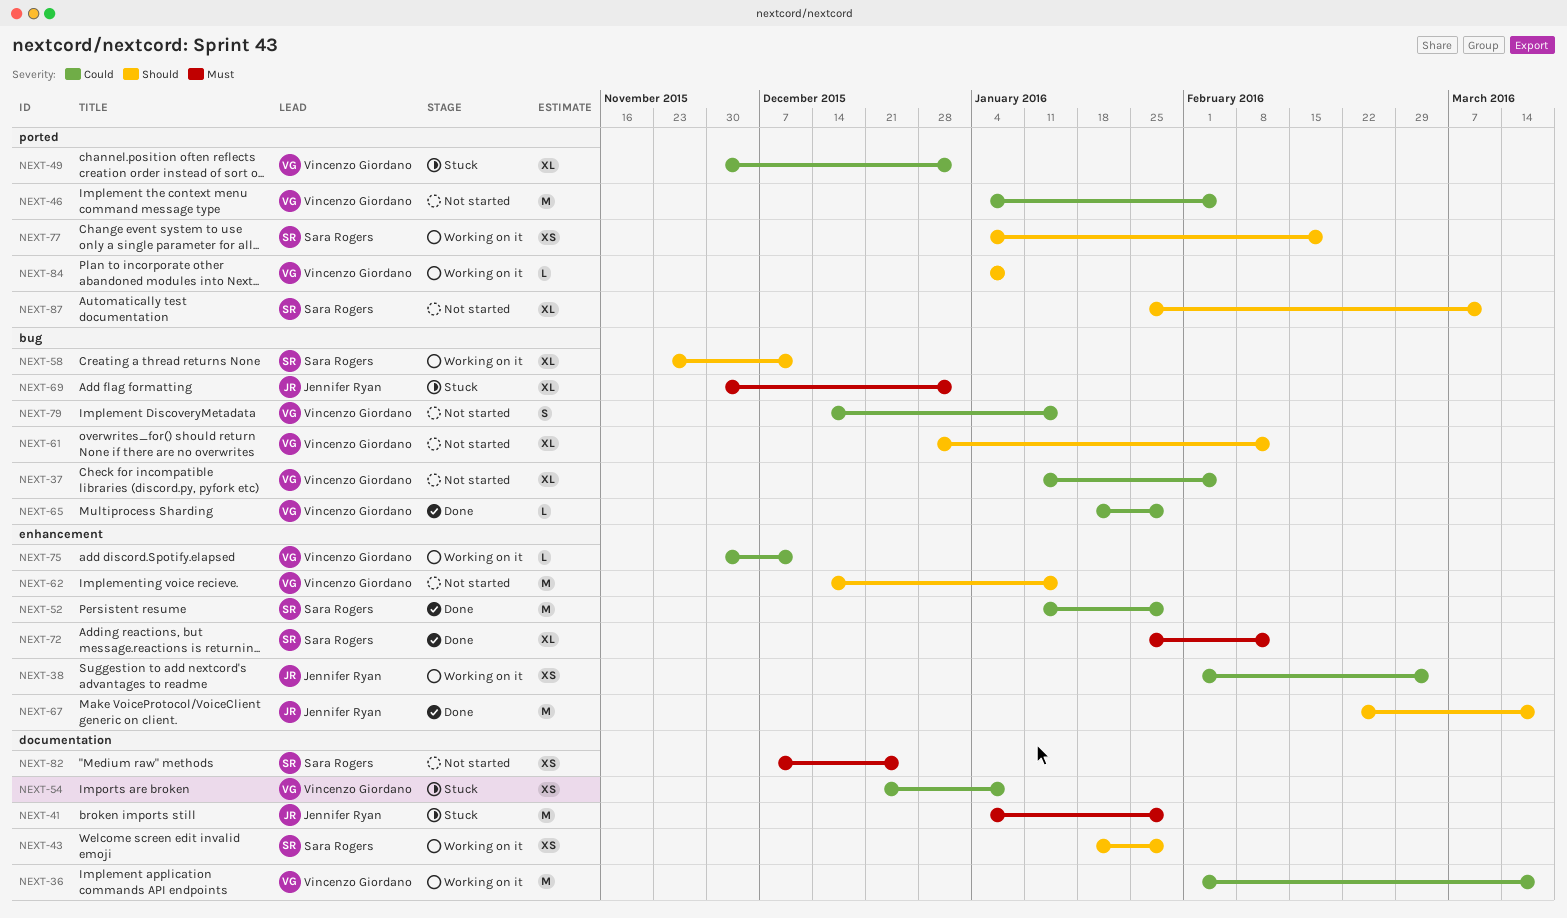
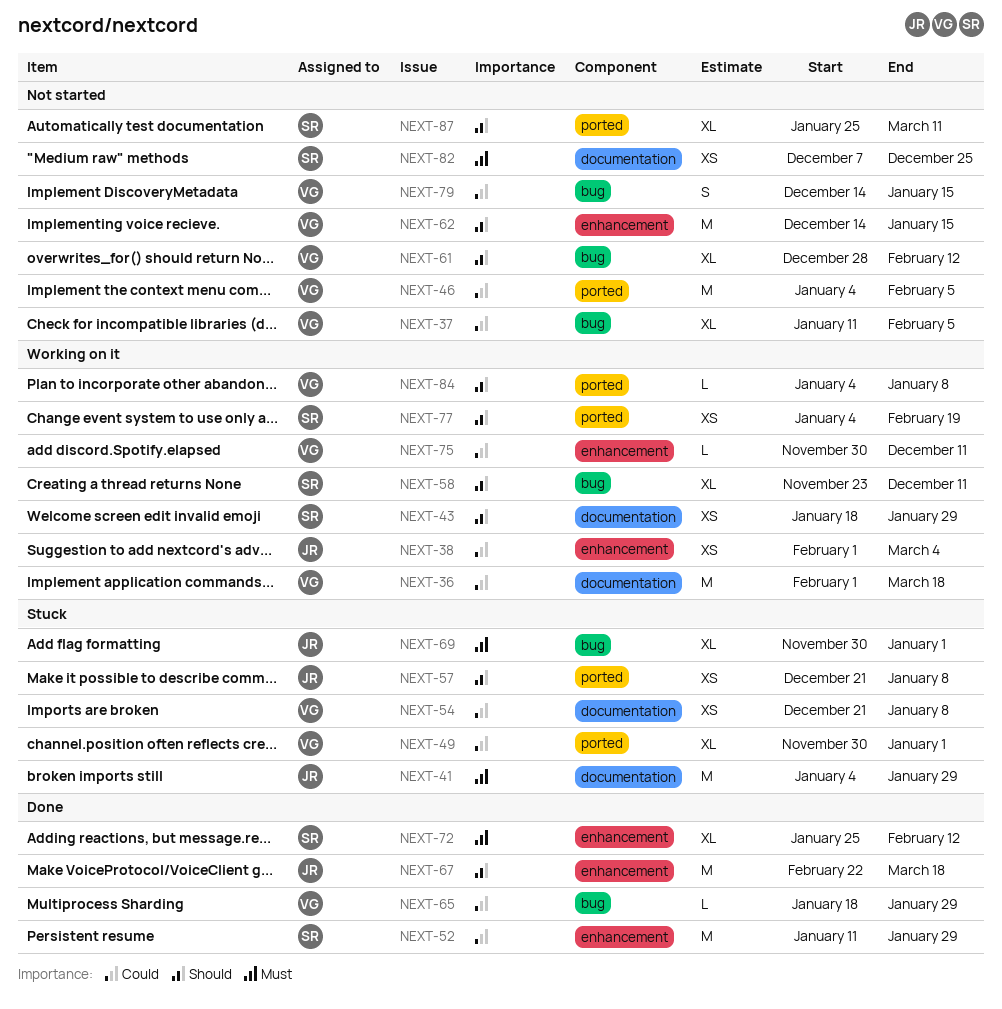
NEXT-57: none -> present

